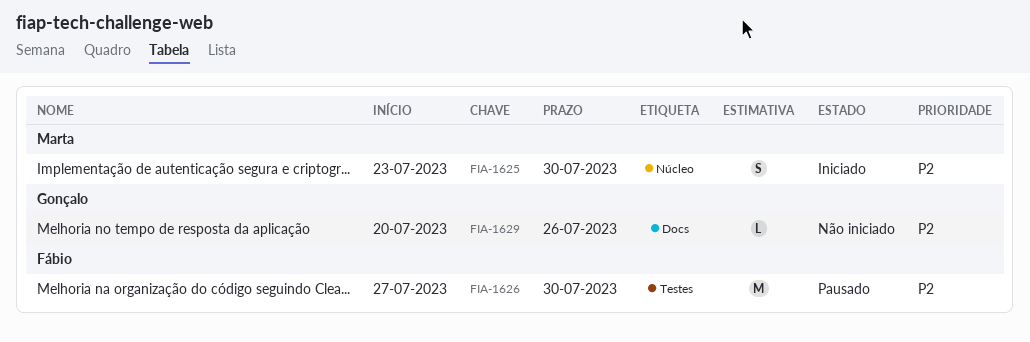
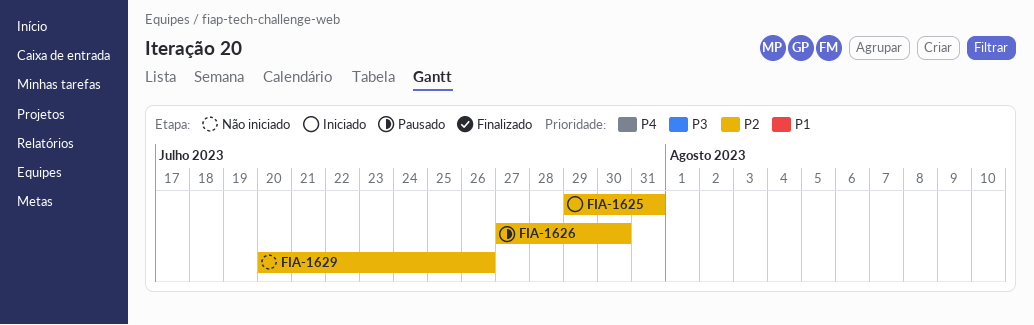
FIA-1625, start: Jul 23 -> Jul 29
FIA-1625, due: Jul 30 -> Jul 31

